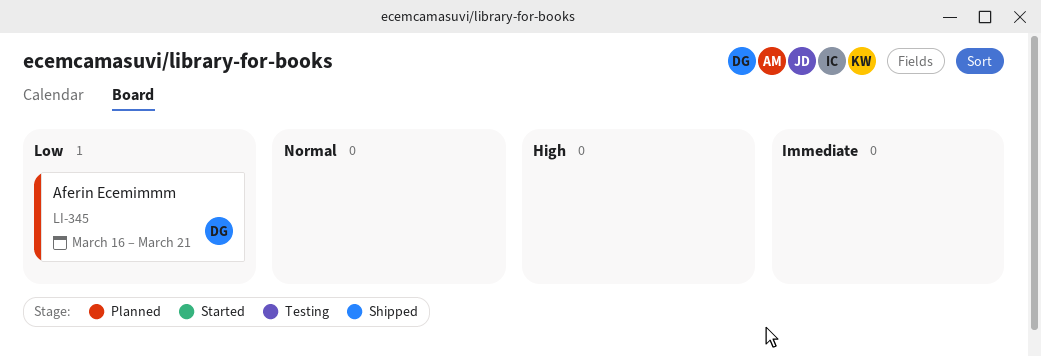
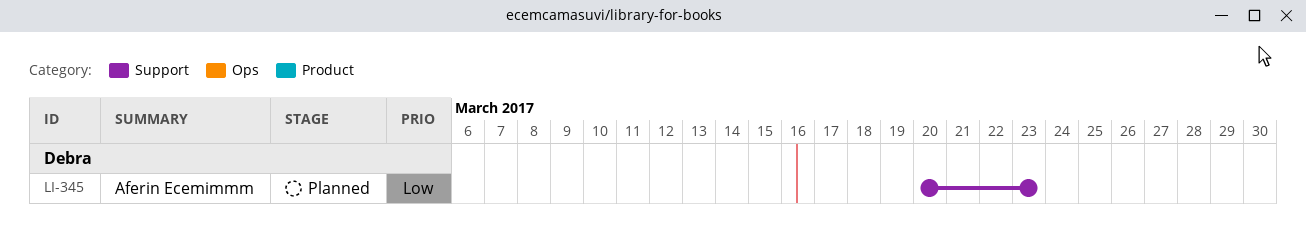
LI-345, start: Mar 16 -> Mar 20
LI-345, due: Mar 21 -> Mar 23

